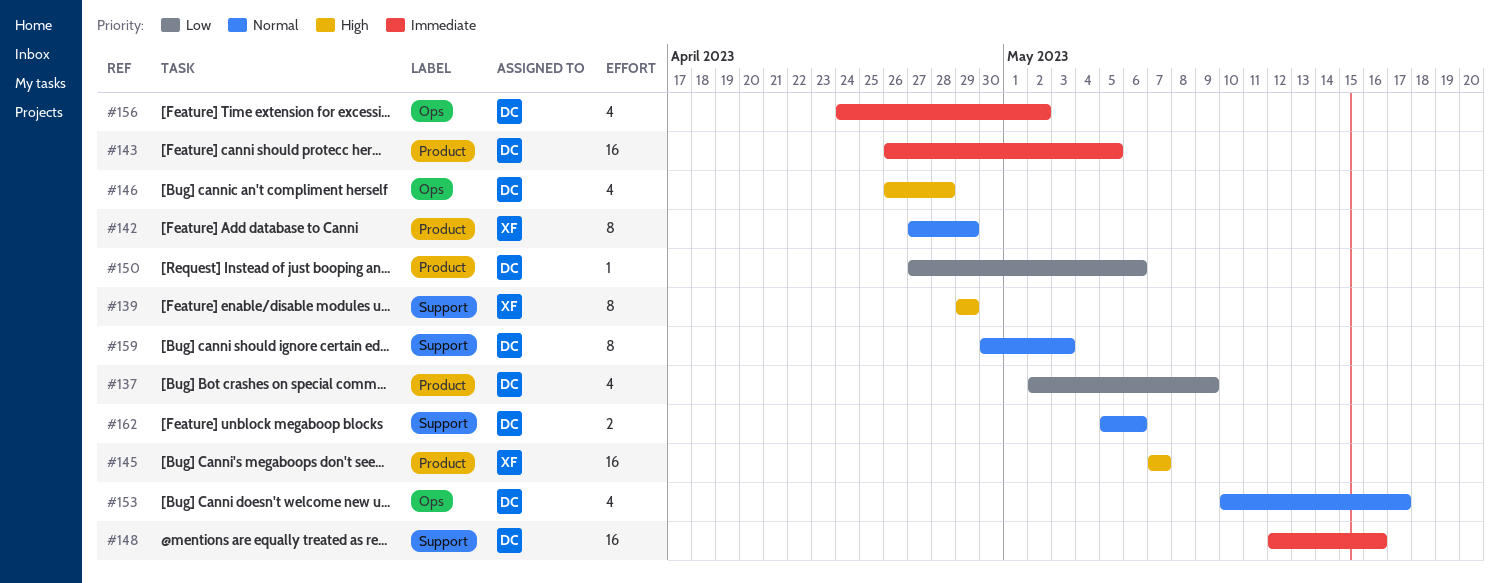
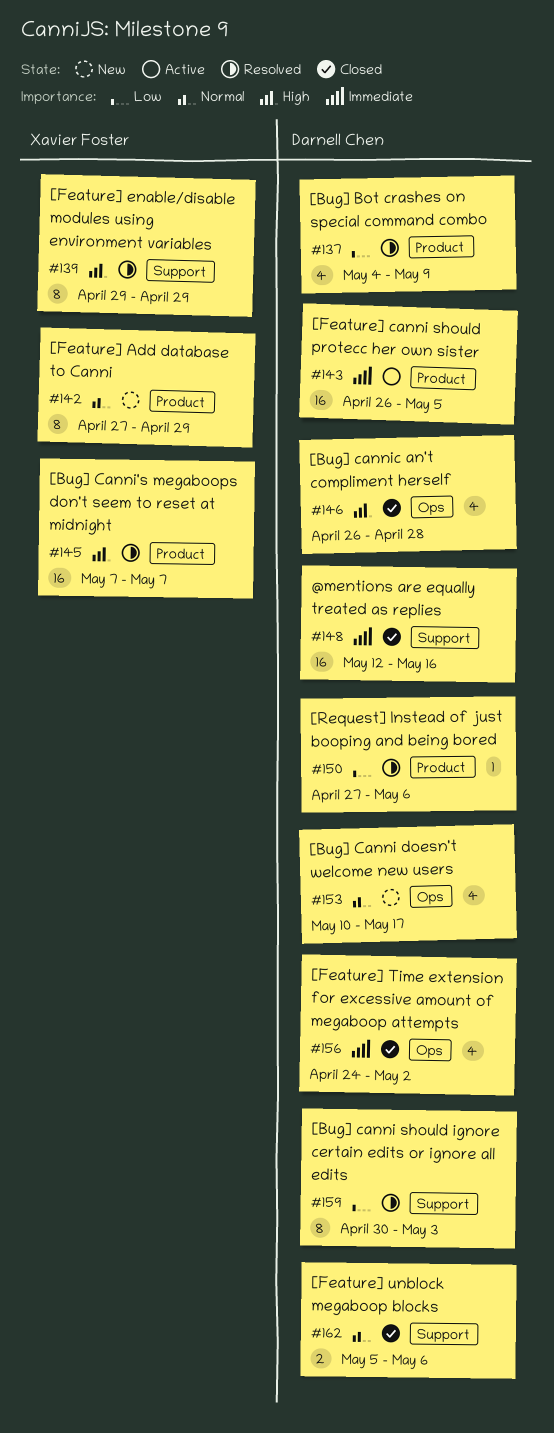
#137, start: May 2 -> May 4
#159, priority: Normal -> Low

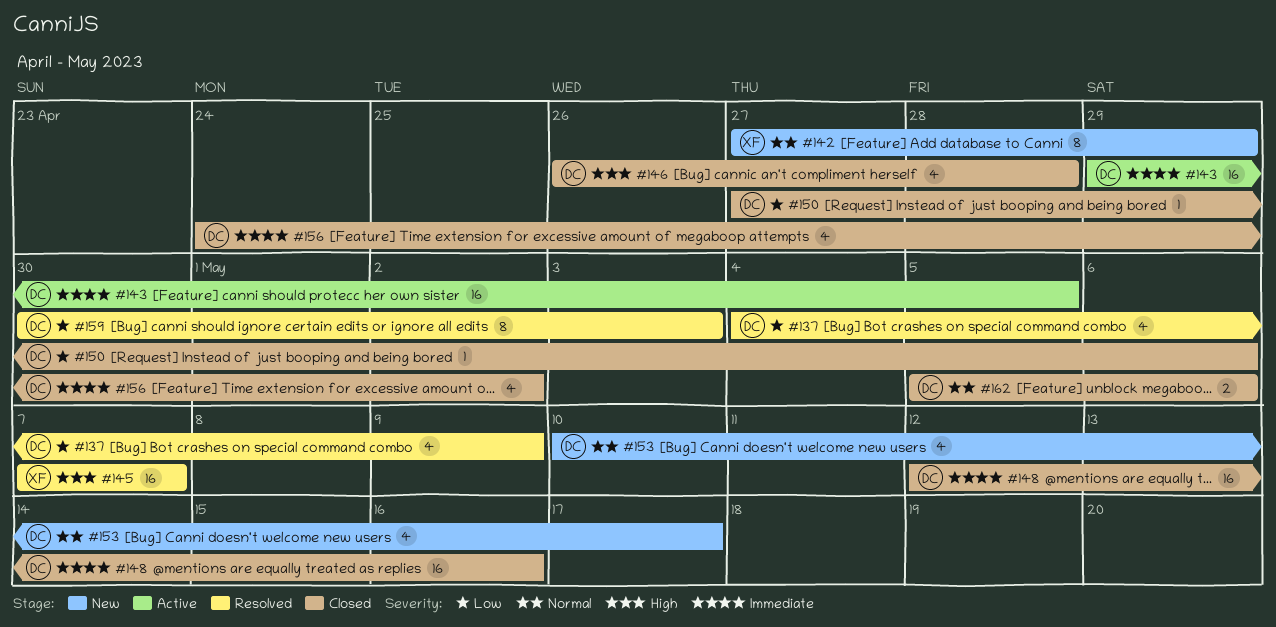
#139: present -> none
#143, start: Apr 26 -> Apr 29
#150, status: Resolved -> Closed

